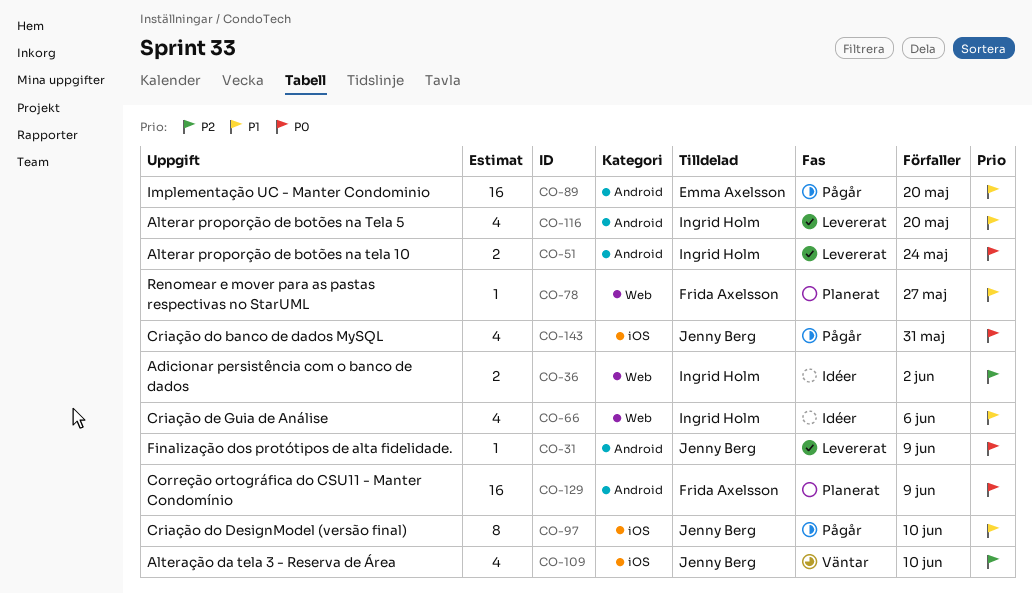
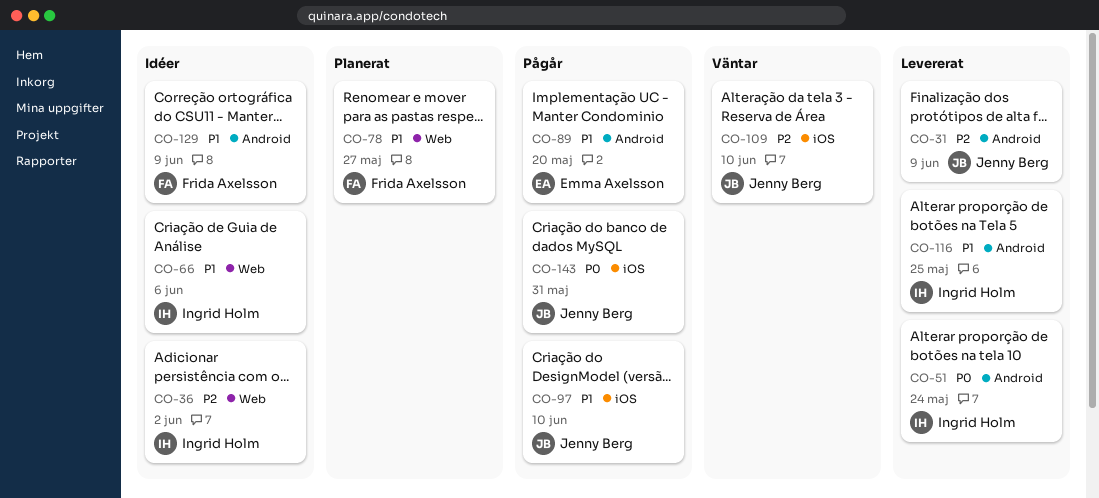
CO-31, priority: P0 -> P2
CO-116, due: May 20 -> May 25
CO-129, status: Planerat -> Idéer
CO-129, priority: P0 -> P1

